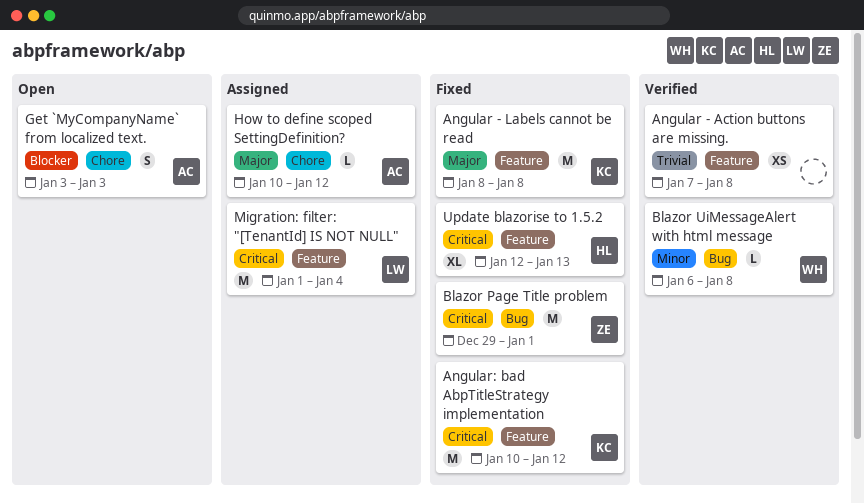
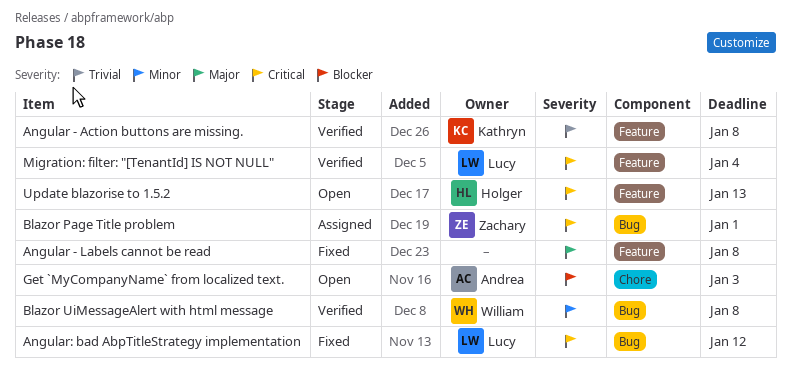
Angular - Action buttons are missing., owner: none -> Kathryn
Angular - Labels cannot be read, owner: Kathryn -> none
Angular: bad AbpTitleStrategy implementation, owner: Kathryn -> Lucy
Angular: bad AbpTitleStrategy implementation, label: Feature -> Bug
Blazor Page Title problem, status: Fixed -> Assigned
How to define scoped SettingDefinition?: present -> none
Migration: filter: "[TenantId] IS NOT NULL", status: Assigned -> Verified
Update blazorise to 1.5.2, status: Fixed -> Open

